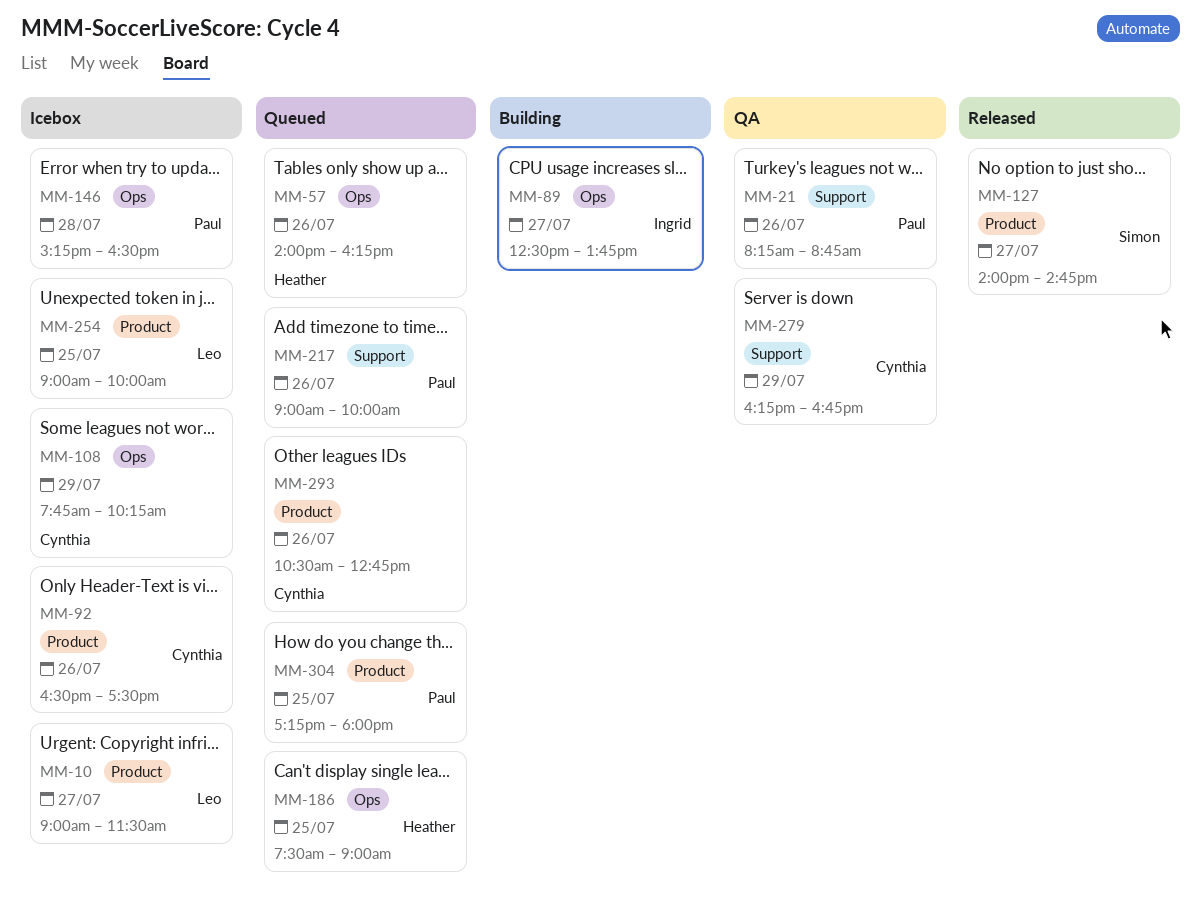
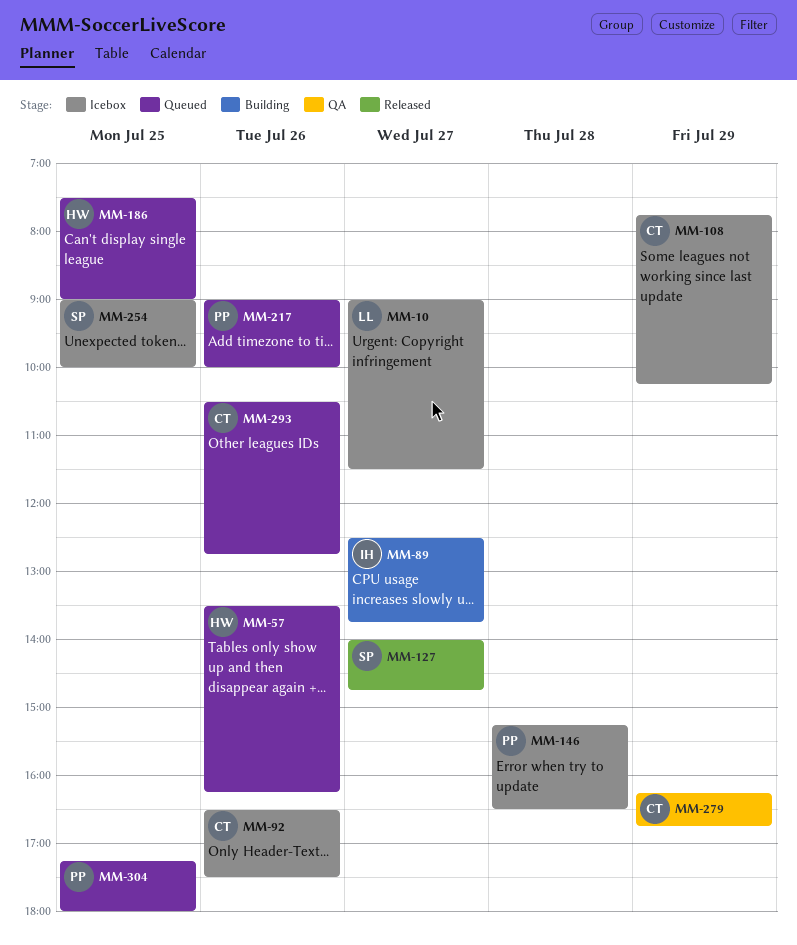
MM-21: present -> none
MM-57, begins: 14:00 -> 13:30
MM-254, owner: Leo -> Simon

